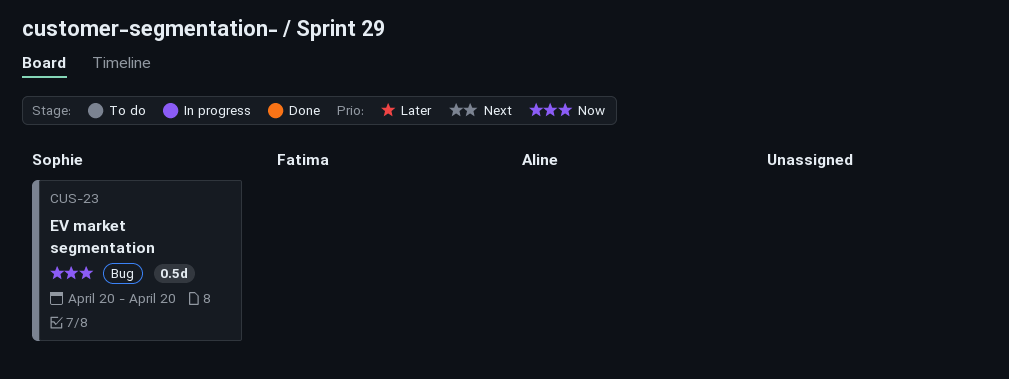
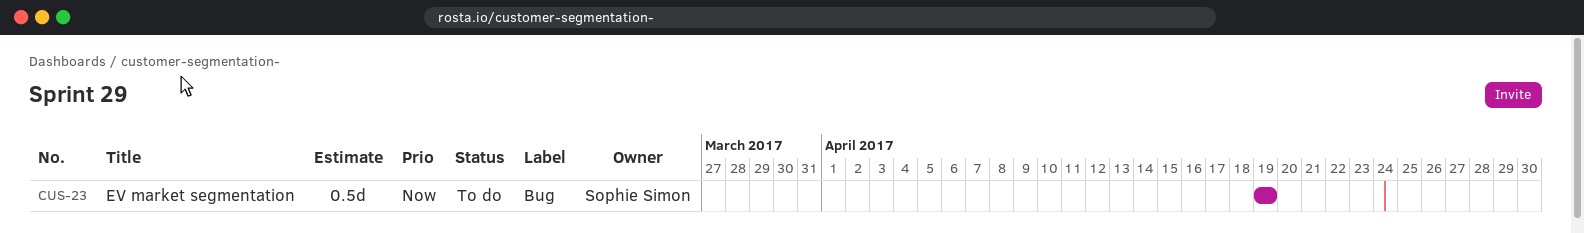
CUS-23, start: Apr 20 -> Apr 19
CUS-23, due: Apr 20 -> Apr 19

